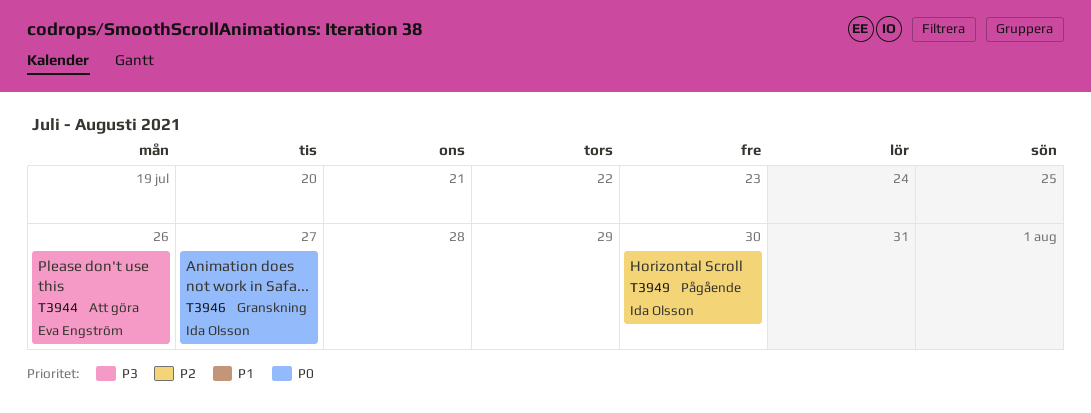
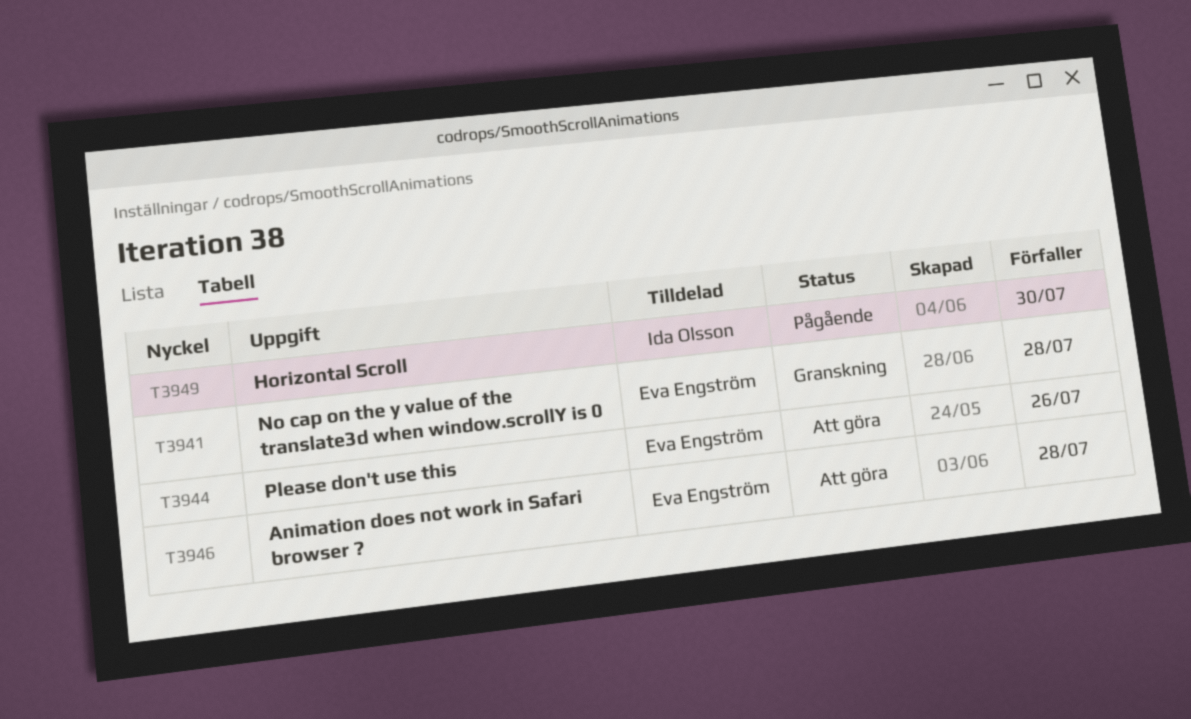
T3941: none -> present
T3946, status: Granskning -> Att göra
T3946, owner: Ida Olsson -> Eva Engström
T3946, due: Jul 27 -> Jul 28

